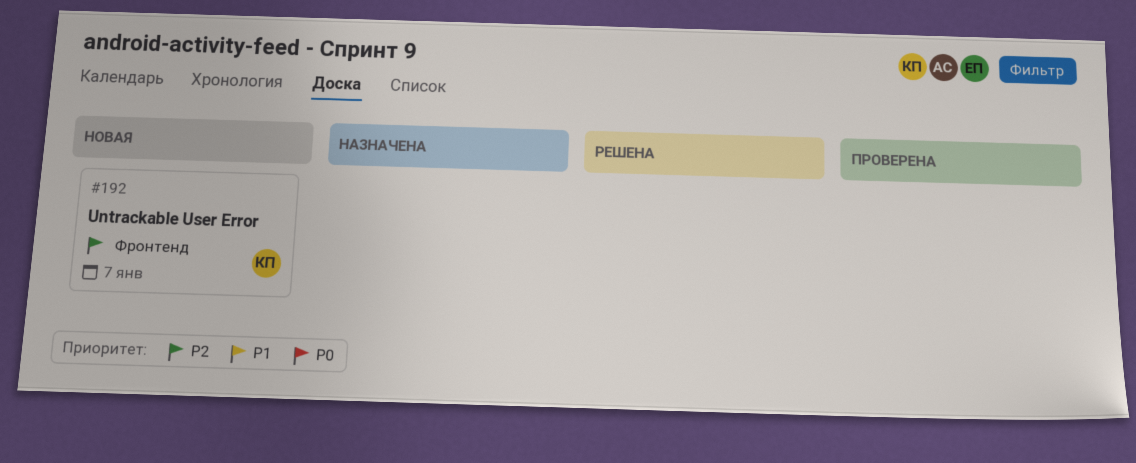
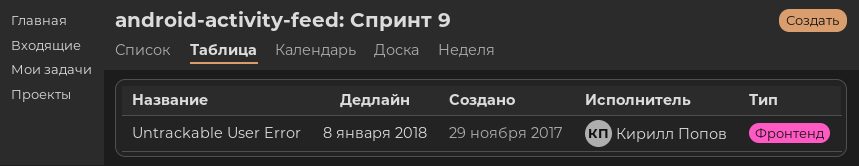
Untrackable User Error, due: Jan 7 -> Jan 8

